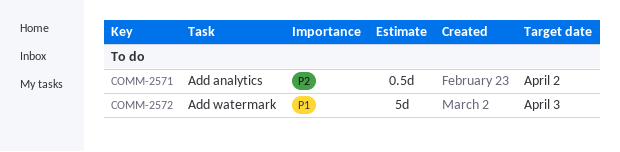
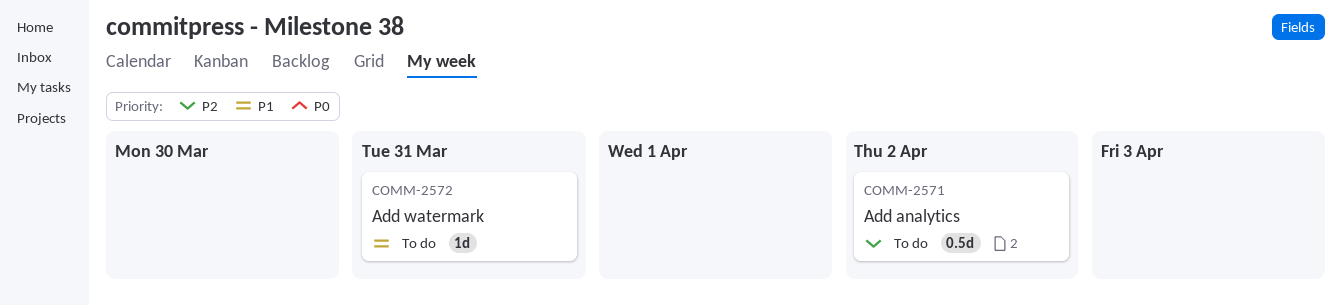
COMM-2572, estimate: 5d -> 1d
COMM-2572, due: Apr 3 -> Mar 31

